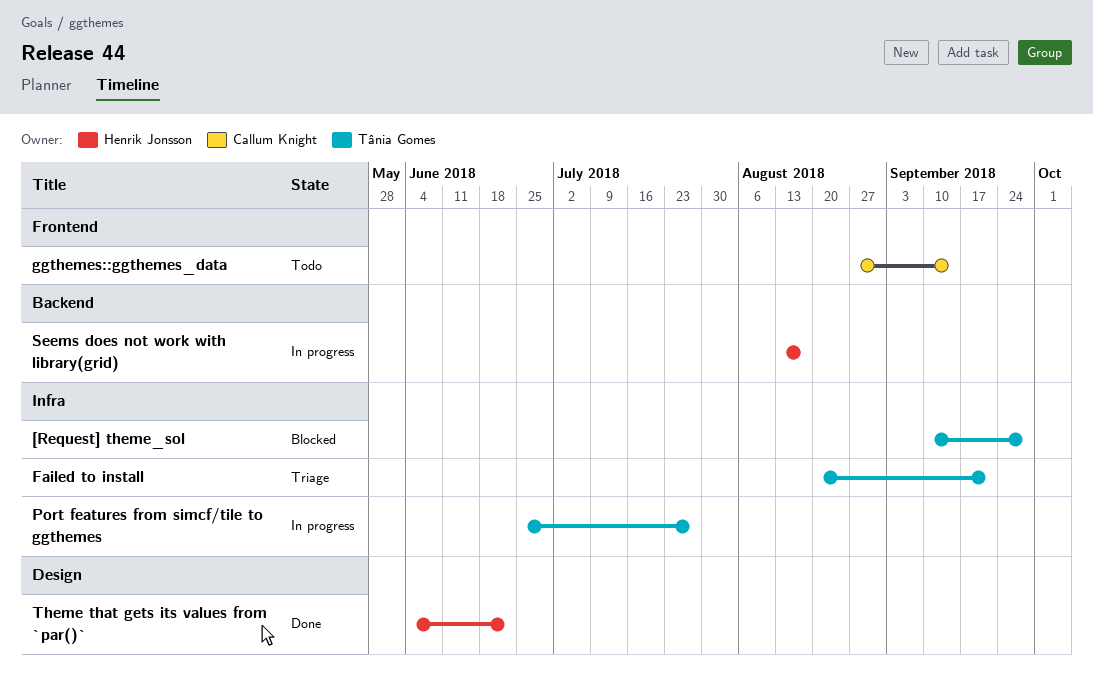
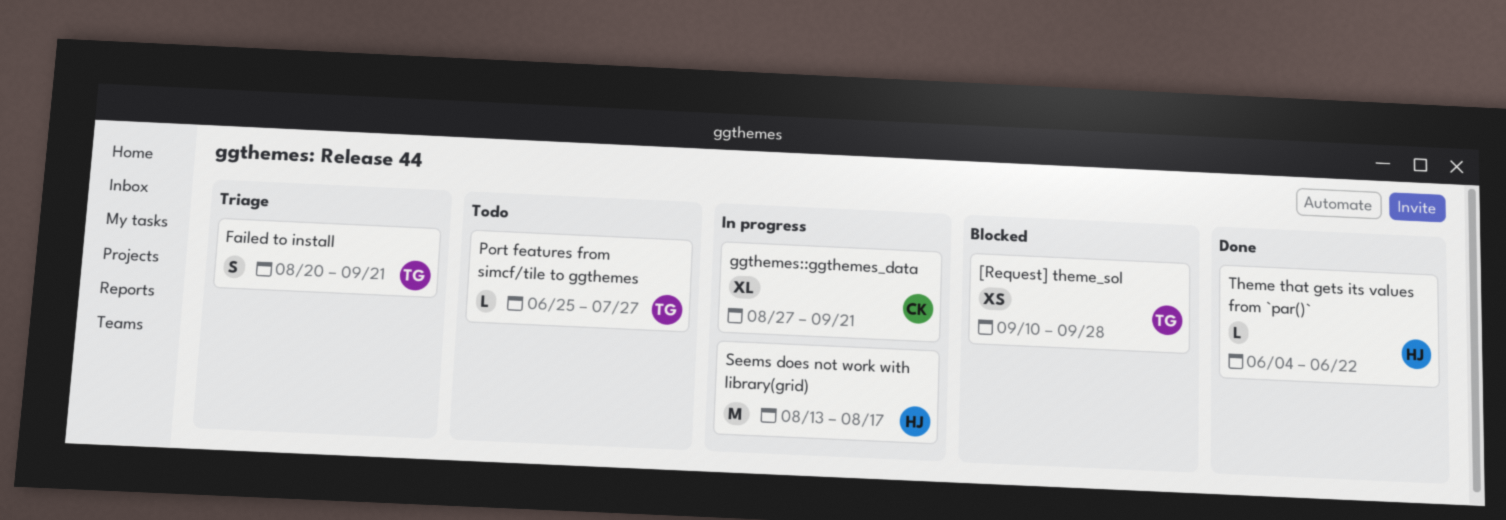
ggthemes::ggthemes_data, status: Todo -> In progress
ggthemes::ggthemes_data, due: Sep 14 -> Sep 21
Port features from simcf/tile to ggthemes, status: In progress -> Todo

